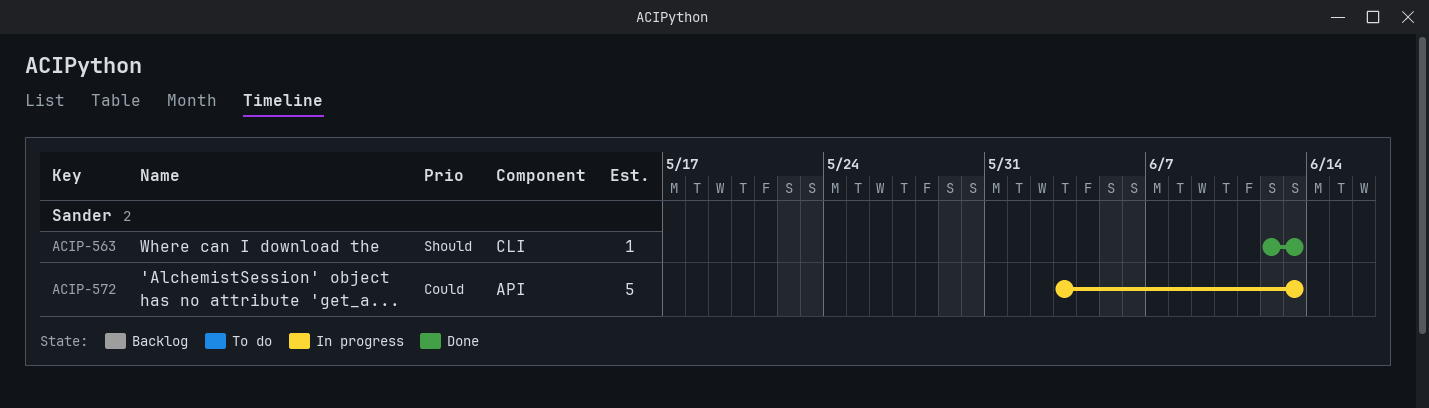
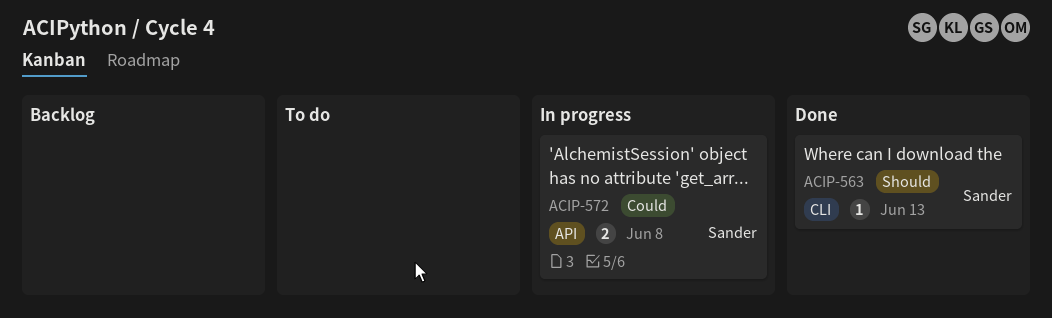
ACIP-572, estimate: 5 -> 2
ACIP-572, due: Jun 13 -> Jun 8

